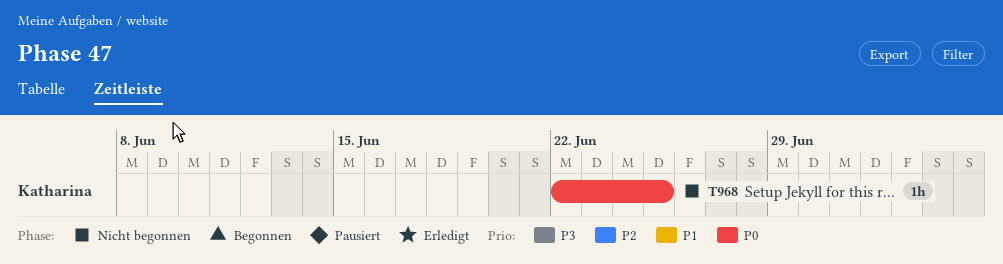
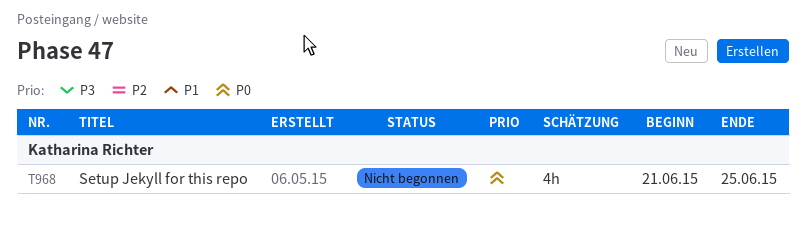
T968, estimate: 1h -> 4h
T968, start: Jun 22 -> Jun 21

